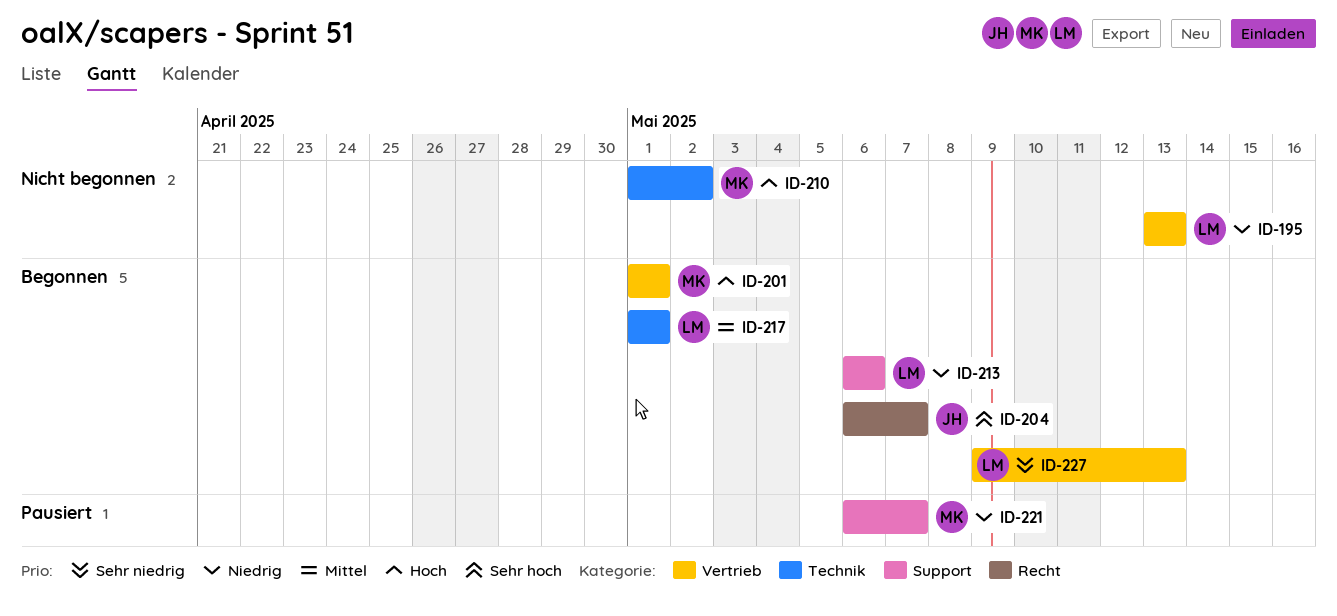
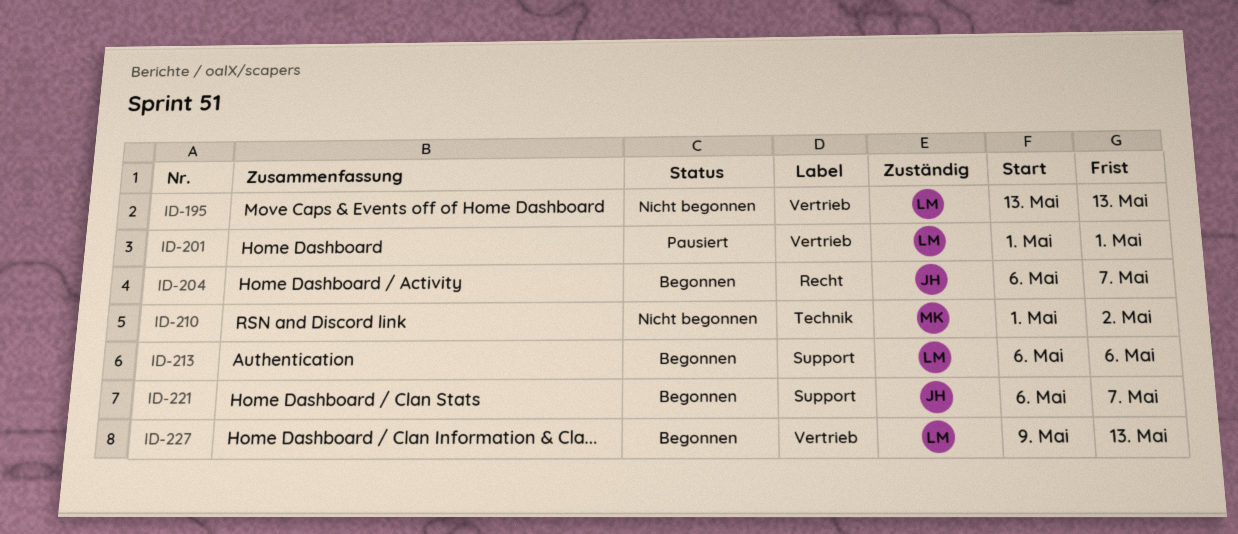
ID-201, status: Begonnen -> Pausiert
ID-201, owner: MK -> LM
ID-217: present -> none
ID-221, status: Pausiert -> Begonnen
ID-221, owner: MK -> JH

